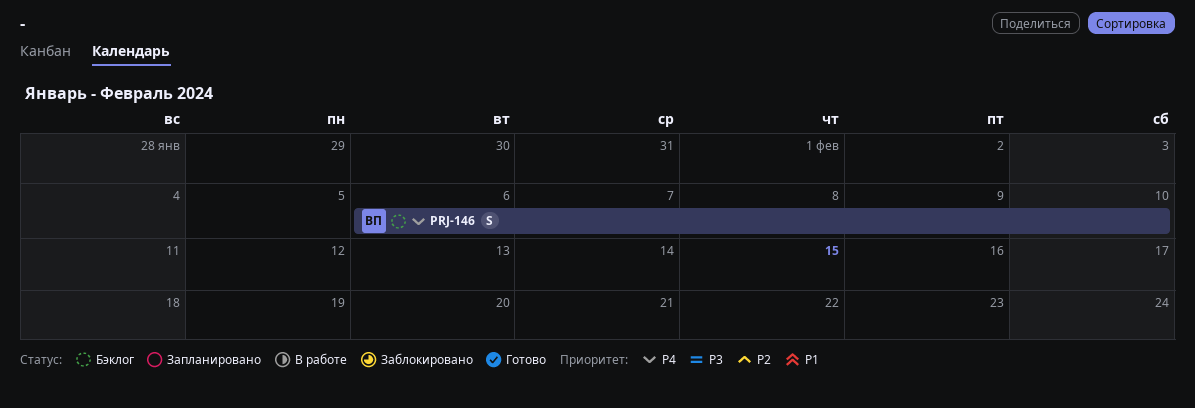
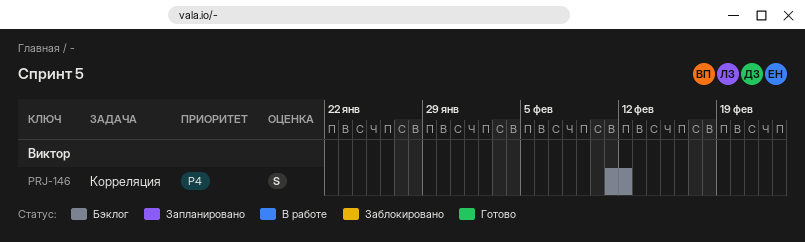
PRJ-146, start: Feb 6 -> Feb 11
PRJ-146, due: Feb 10 -> Feb 12

